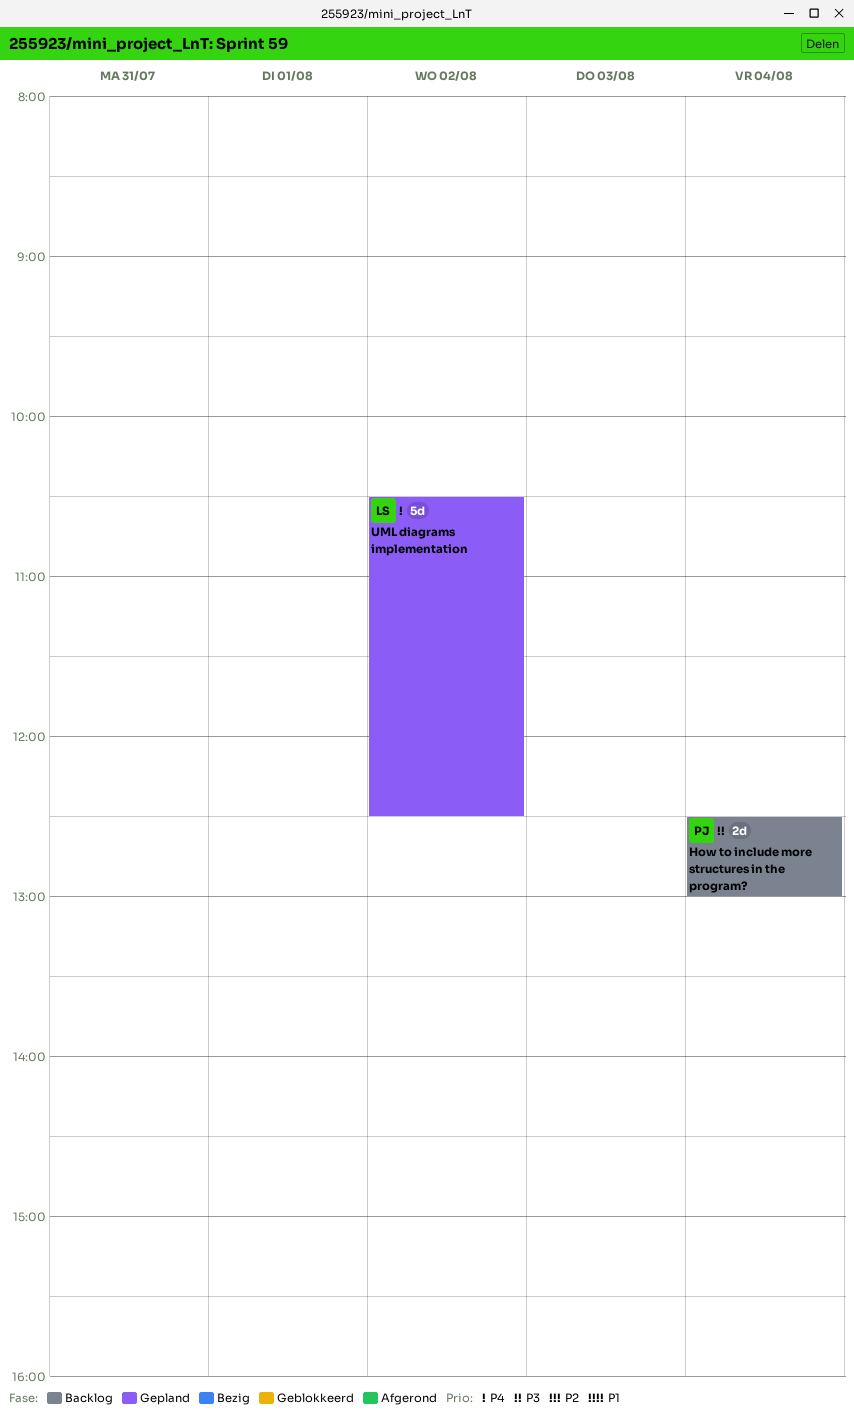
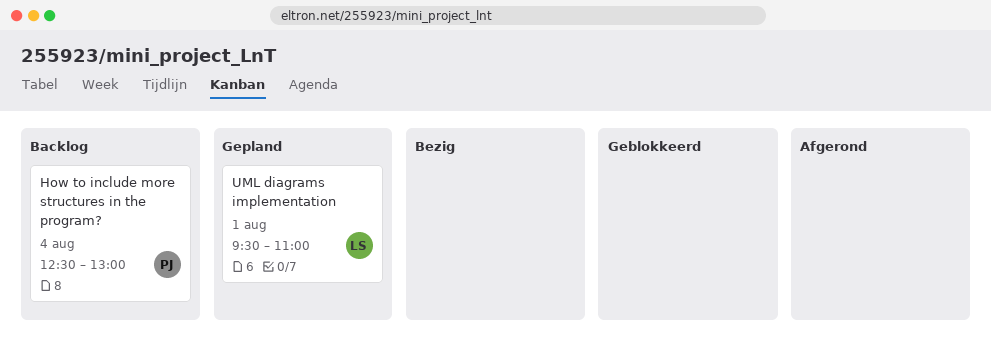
UML diagrams implementation, day: Aug 2 -> Aug 1
UML diagrams implementation, begins: 10:30 -> 09:30
UML diagrams implementation, ends: 12:30 -> 11:00

